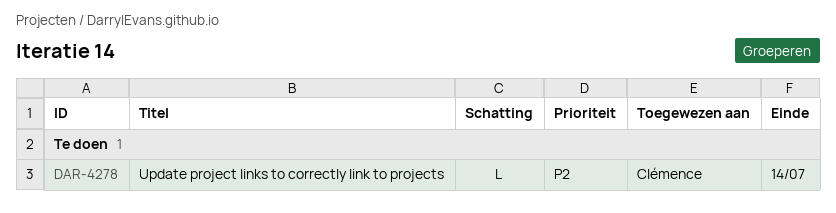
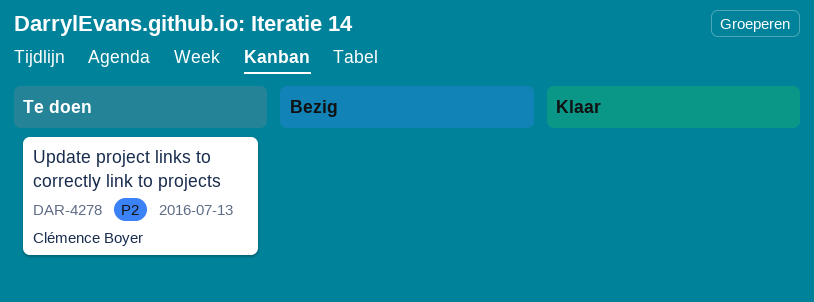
DAR-4278, due: Jul 14 -> Jul 13

